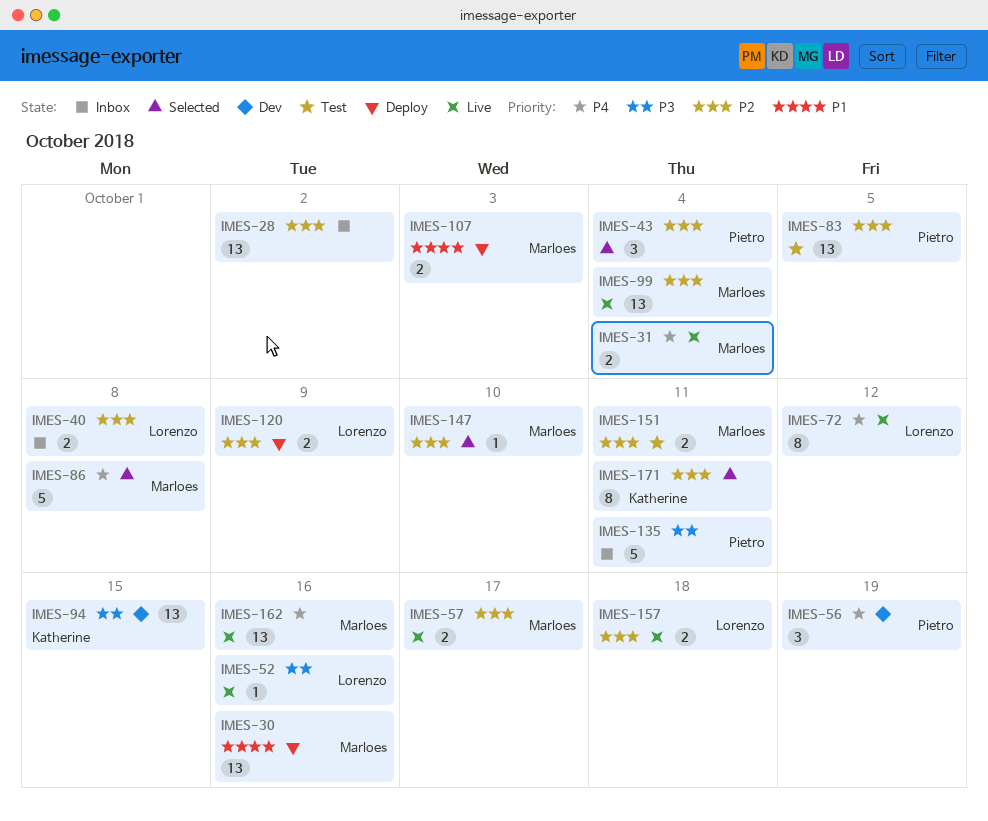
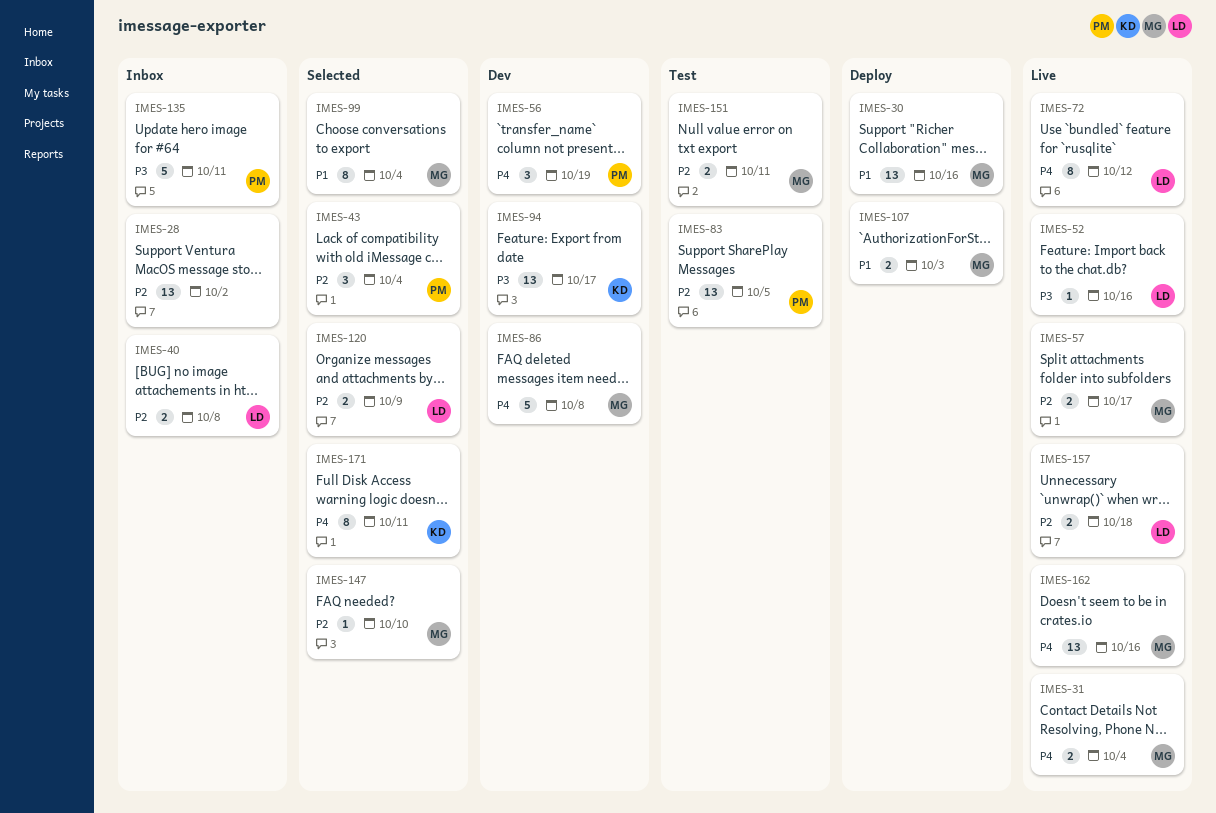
IMES-86, status: Selected -> Dev
IMES-94, due: Oct 15 -> Oct 17
IMES-99, status: Live -> Selected
IMES-99, priority: P2 -> P1
IMES-99, estimate: 13 -> 8
IMES-120, status: Deploy -> Selected
IMES-171, priority: P2 -> P4

